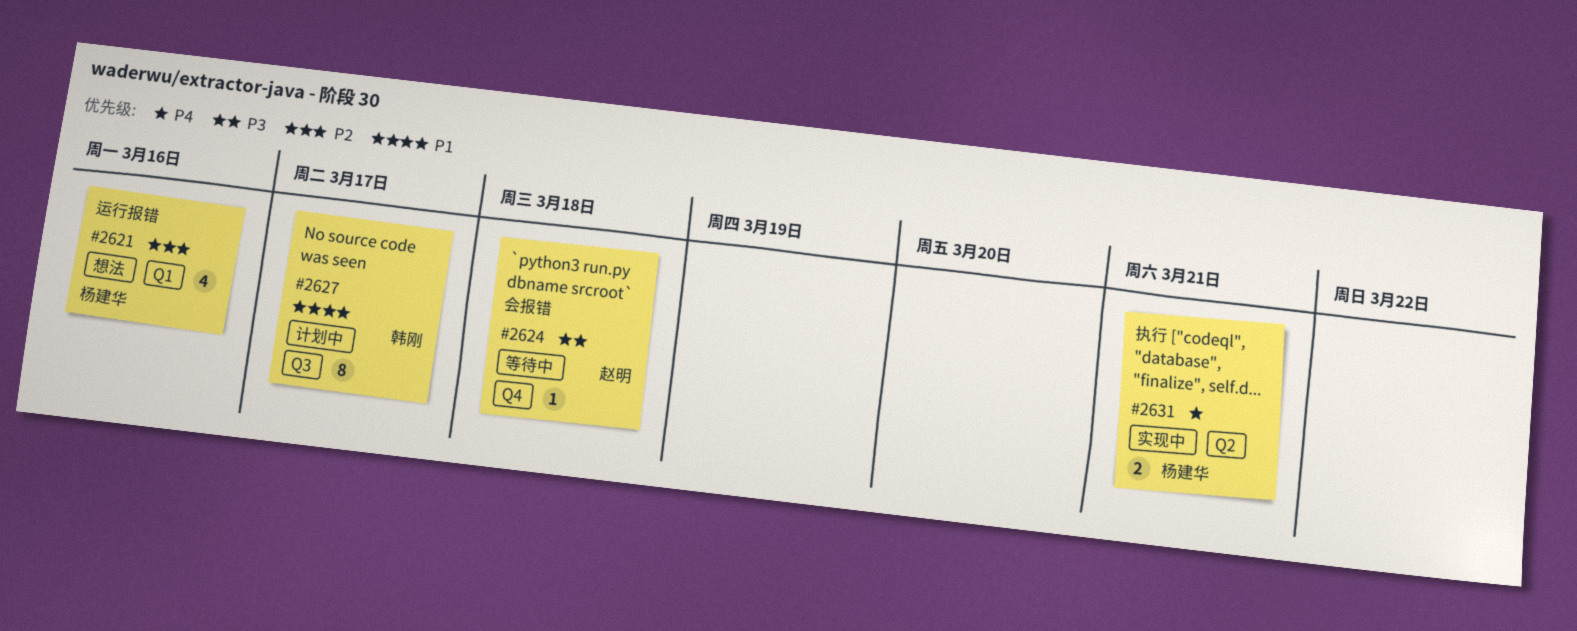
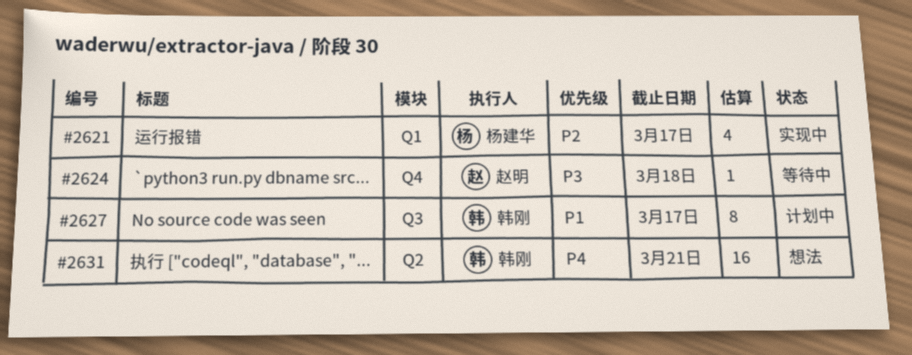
#2621, status: 想法 -> 实现中
#2621, due: Mar 16 -> Mar 17
#2631, status: 实现中 -> 想法
#2631, owner: 杨建华 -> 韩刚
#2631, estimate: 2 -> 16

